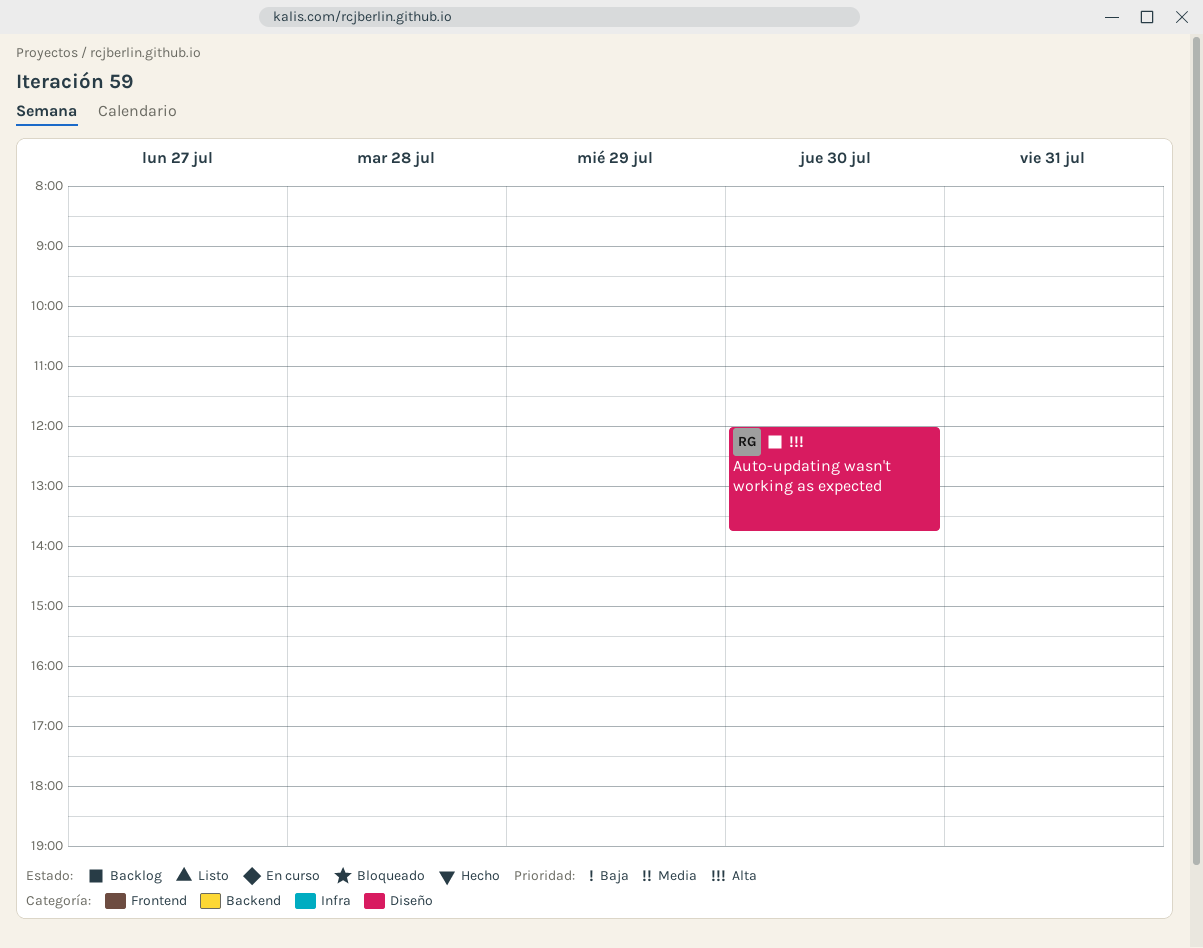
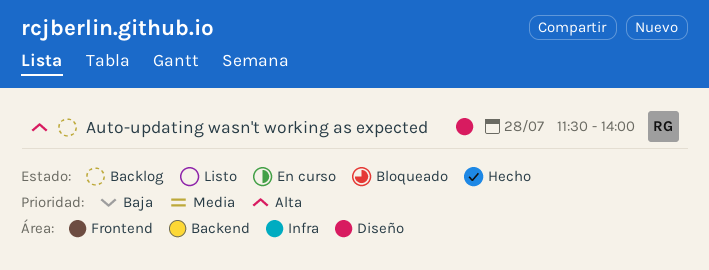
Auto-updating wasn't working as expected, day: Jul 30 -> Jul 28
Auto-updating wasn't working as expected, begins: 12:00 -> 11:30
Auto-updating wasn't working as expected, ends: 13:45 -> 14:00

